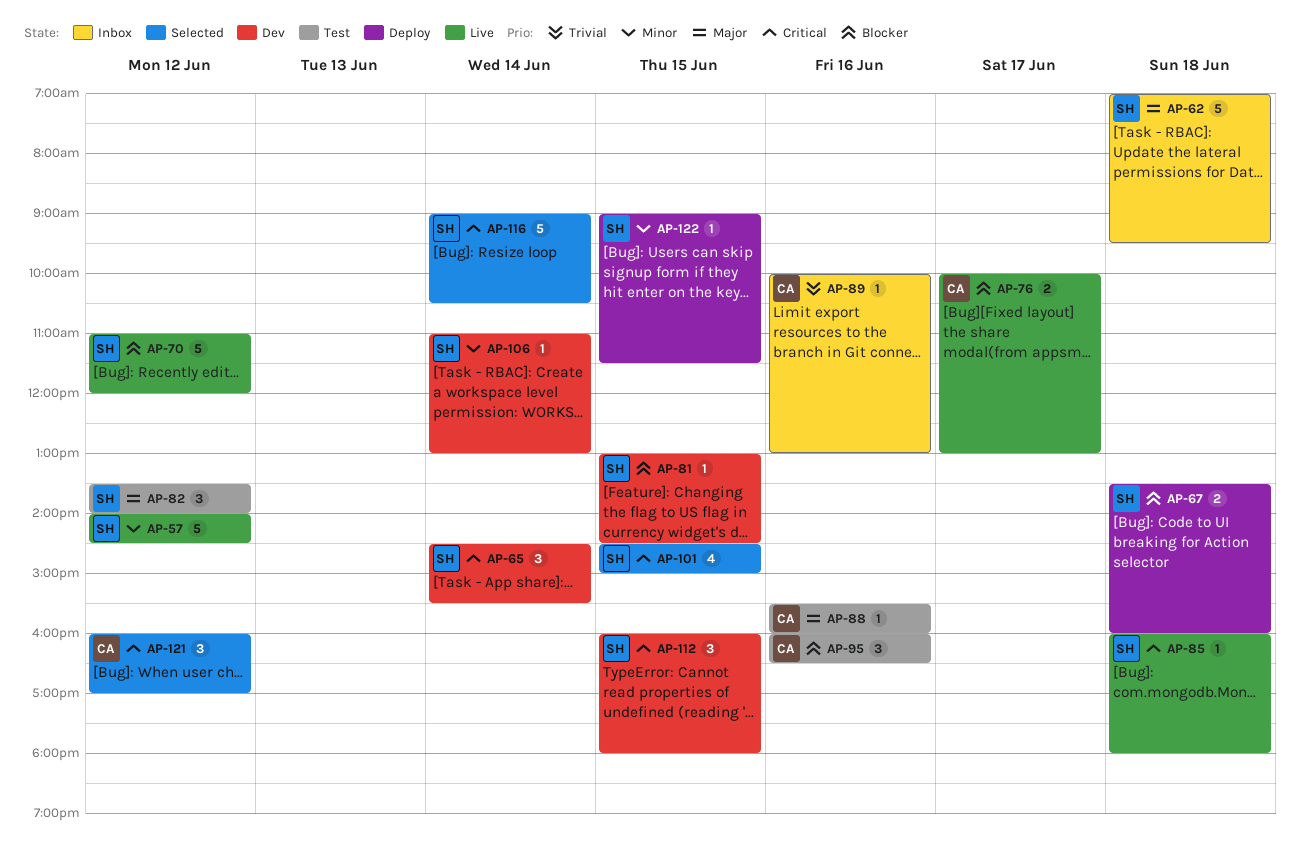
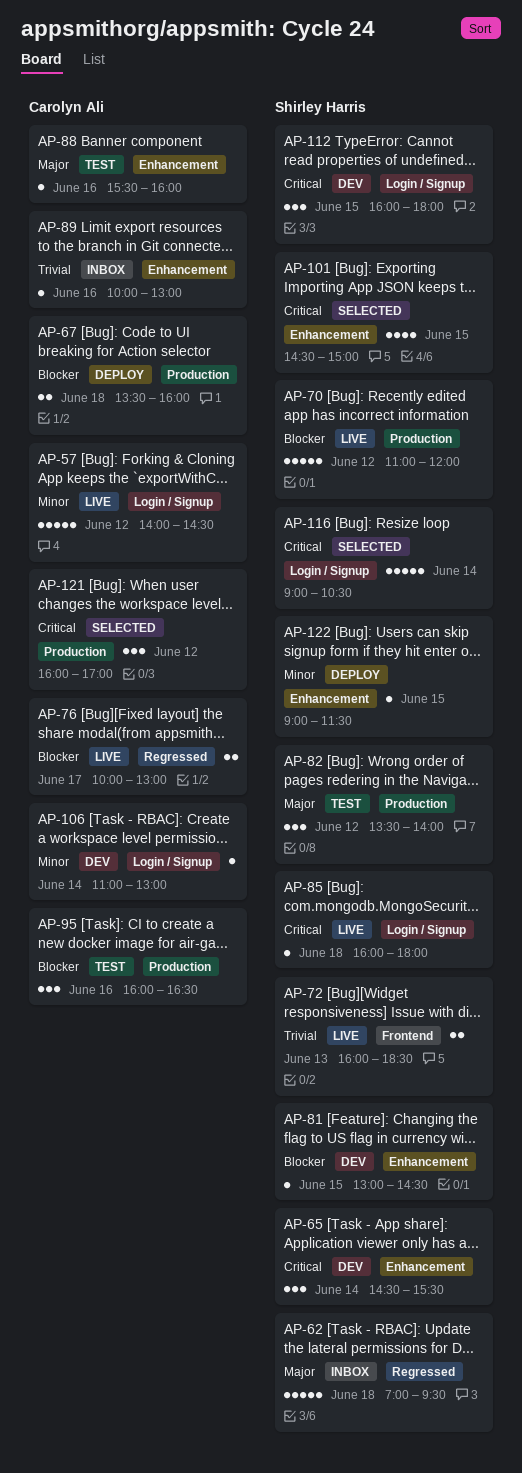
AP-57, owner: Shirley Harris -> Carolyn Ali
AP-67, owner: Shirley Harris -> Carolyn Ali
AP-72: none -> present
AP-106, owner: Shirley Harris -> Carolyn Ali

